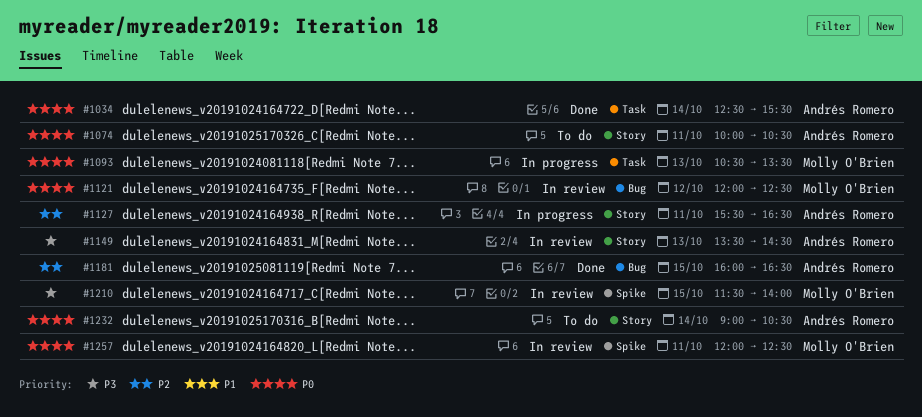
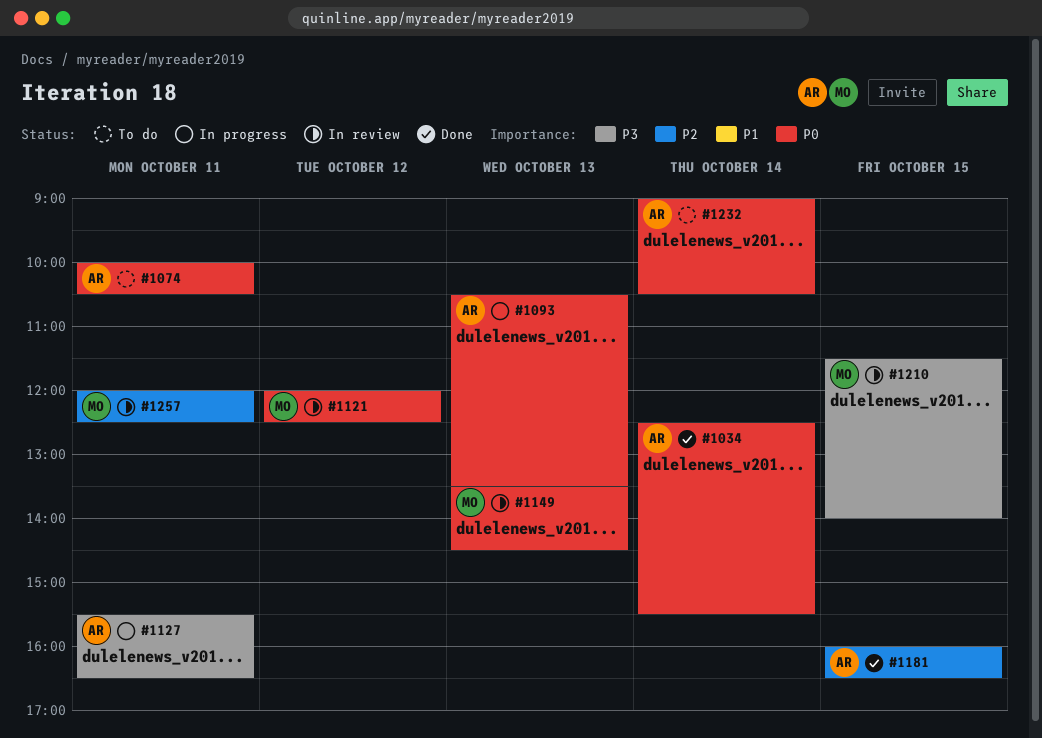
#1093, owner: Molly O'Brien -> Andrés Romero
#1127, priority: P2 -> P3
#1149, owner: Andrés Romero -> Molly O'Brien
#1149, priority: P3 -> P0
#1257, priority: P0 -> P2

